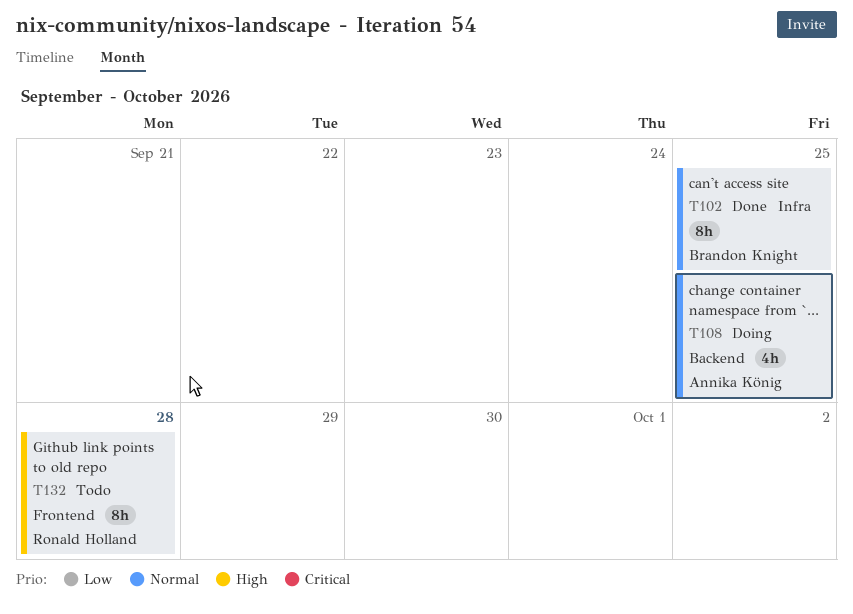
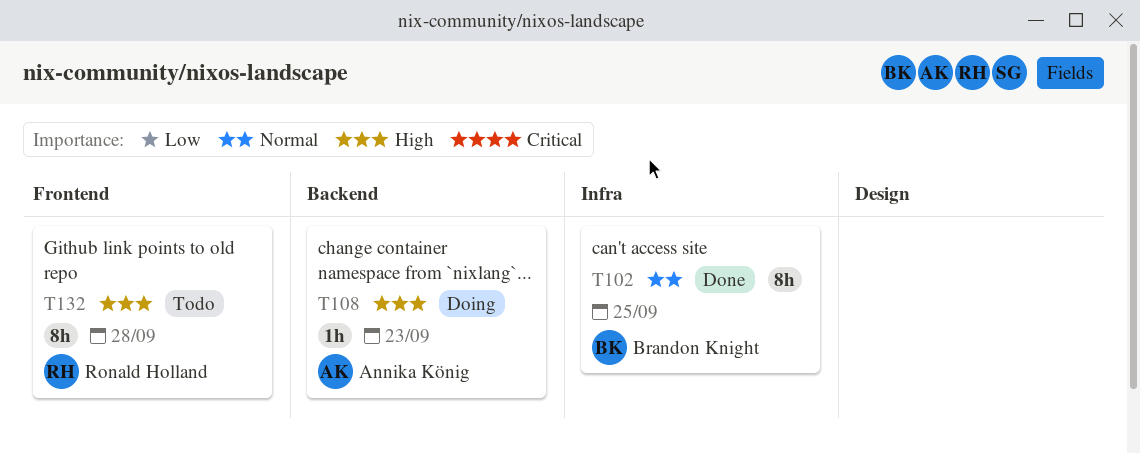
T108, priority: Normal -> High
T108, estimate: 4h -> 1h
T108, due: Sep 25 -> Sep 23

